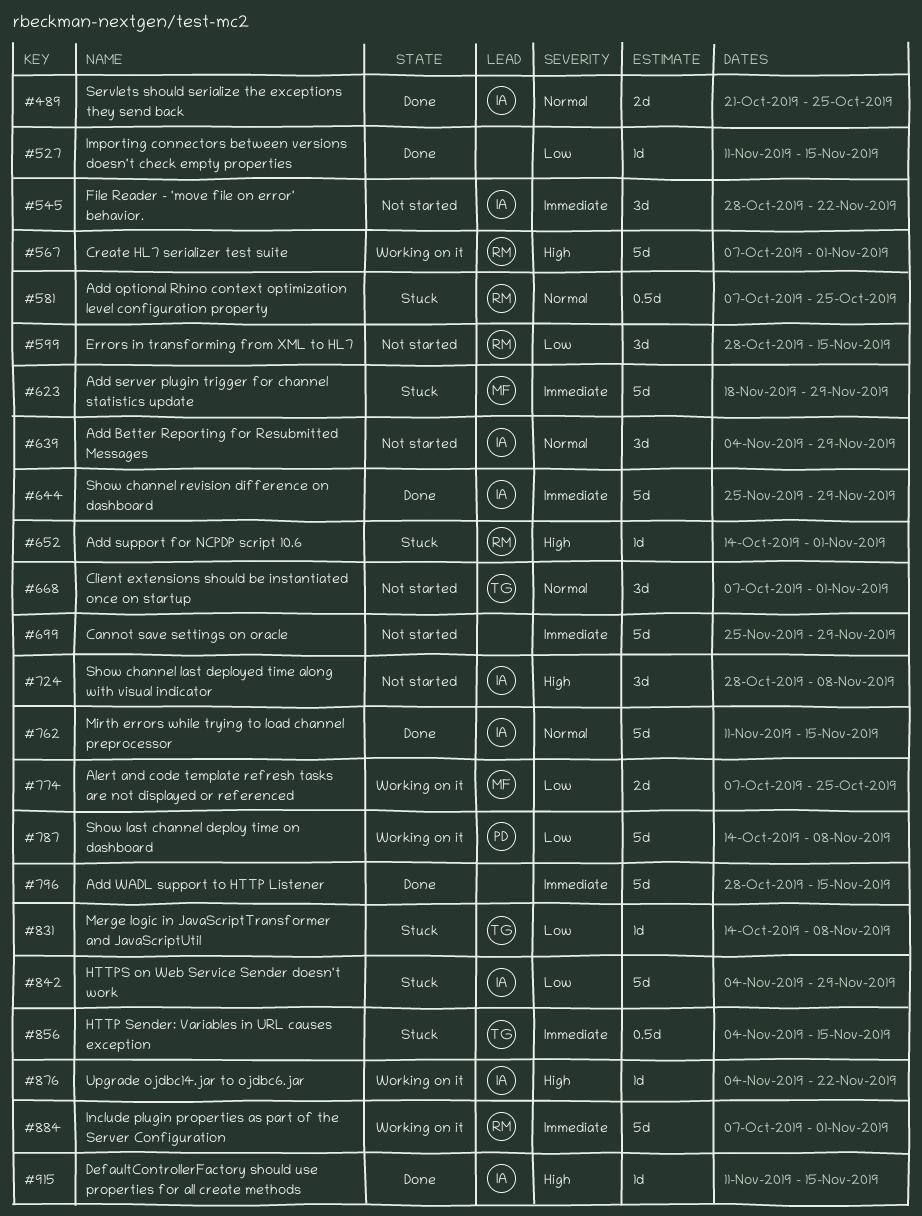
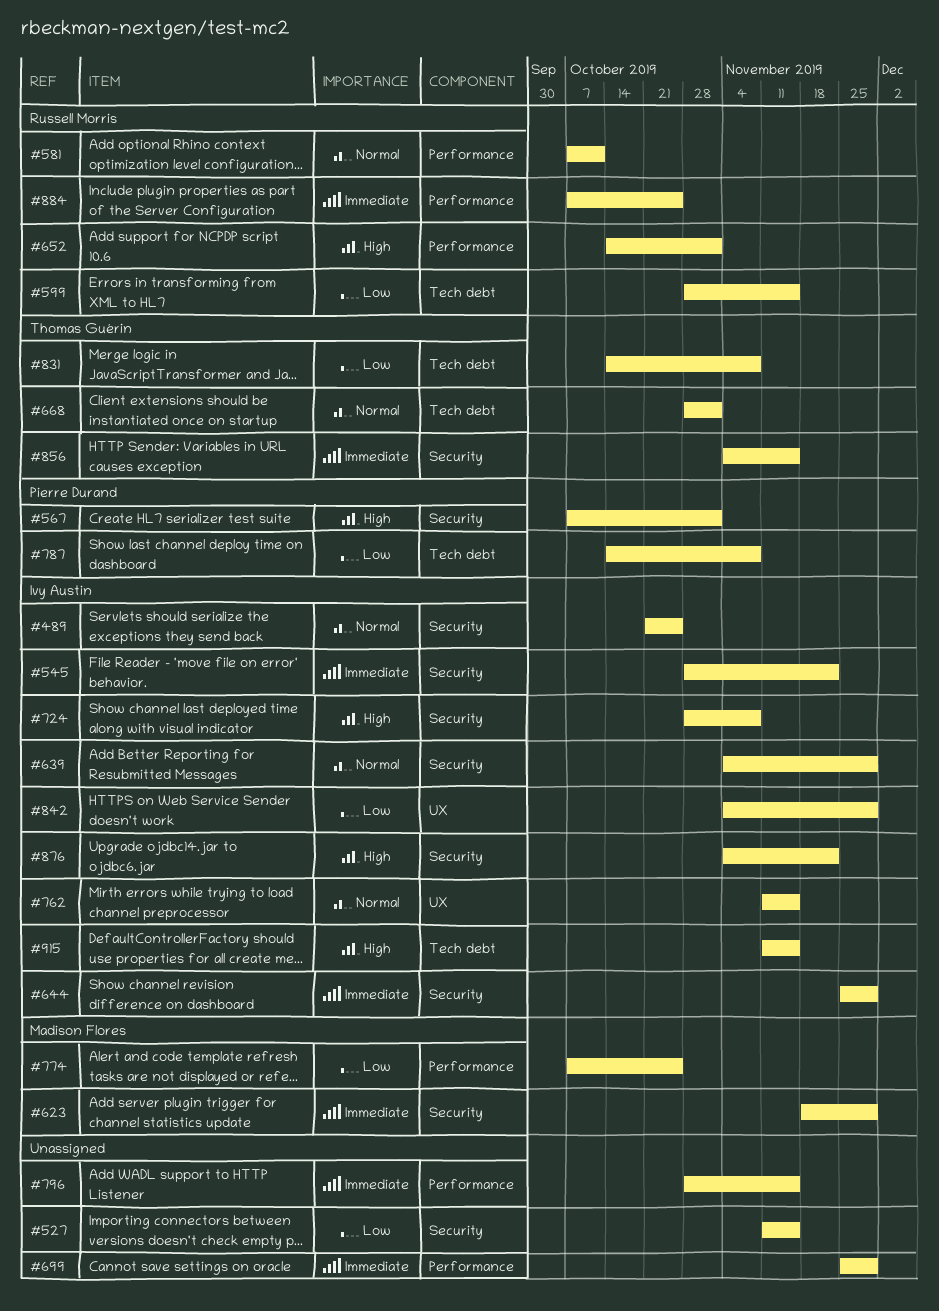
#567, owner: Russell Morris -> Pierre Durand
#581, due: Oct 25 -> Oct 11
#668, start: Oct 7 -> Oct 28
#884, due: Nov 1 -> Oct 25

